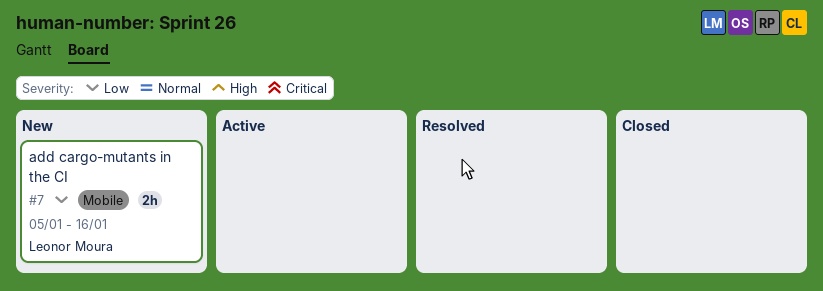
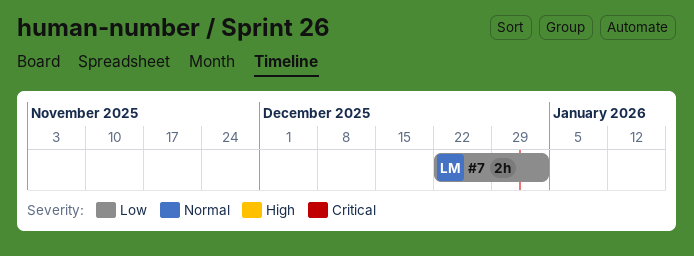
#7, start: Jan 5 -> Dec 22
#7, due: Jan 16 -> Jan 2

